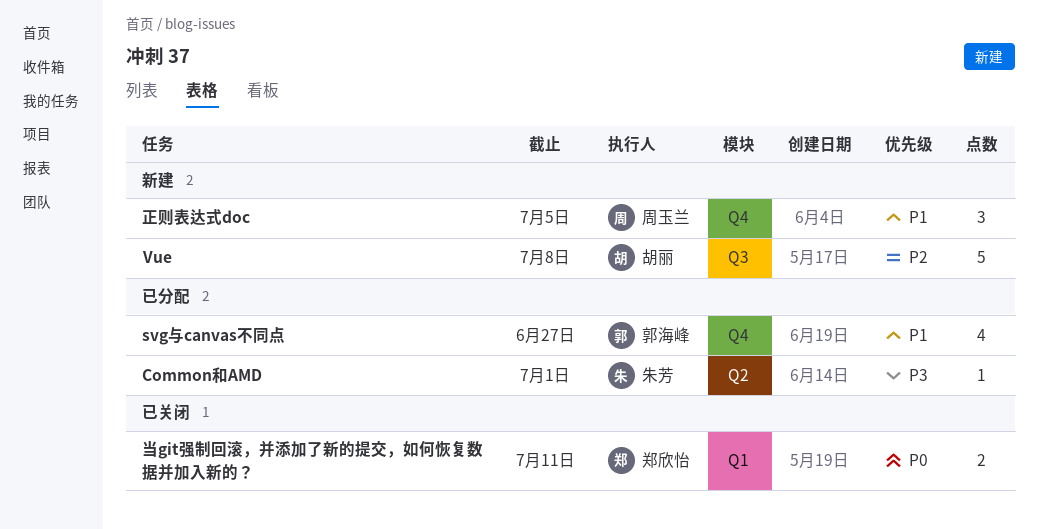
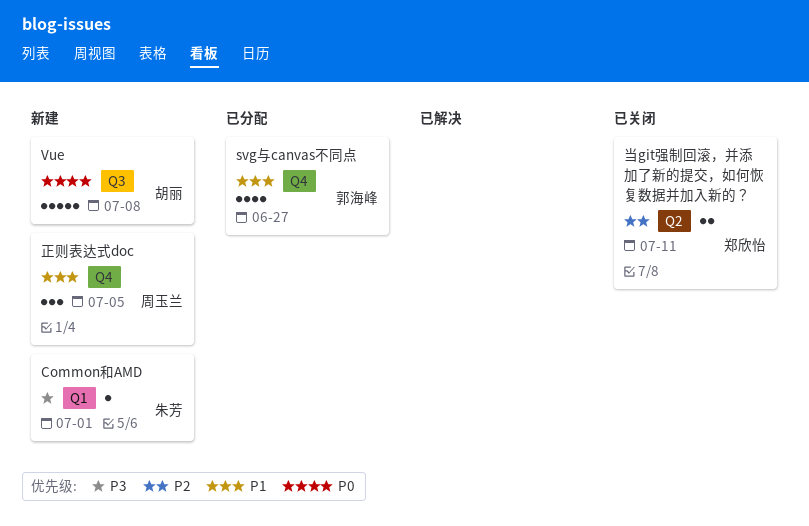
Common和AMD, status: 已分配 -> 新建
Common和AMD, label: Q2 -> Q1
Vue, priority: P2 -> P0
当git强制回滚，并添加了新的提交，如何恢复数据并加入新的？, priority: P0 -> P2
当git强制回滚，并添加了新的提交，如何恢复数据并加入新的？, label: Q1 -> Q2

